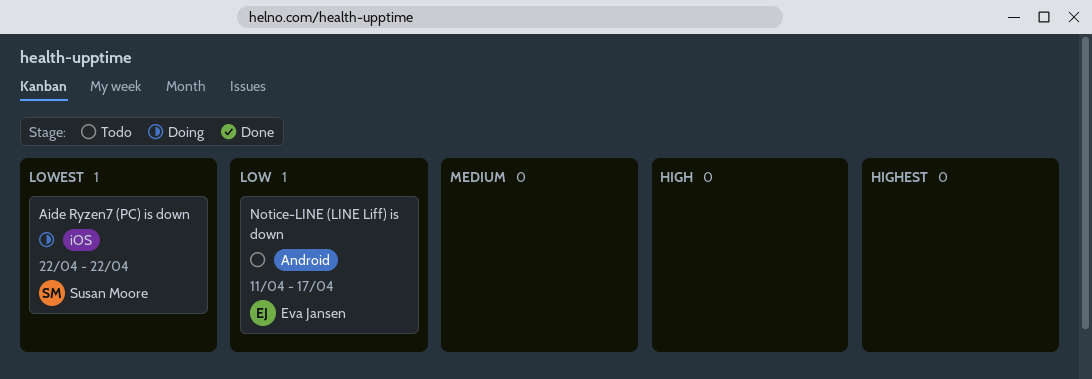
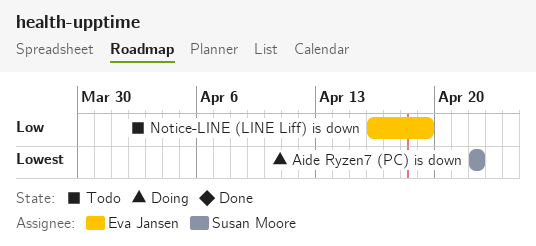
Notice-LINE (LINE Liff) is down, start: Apr 11 -> Apr 16
Notice-LINE (LINE Liff) is down, due: Apr 17 -> Apr 19

